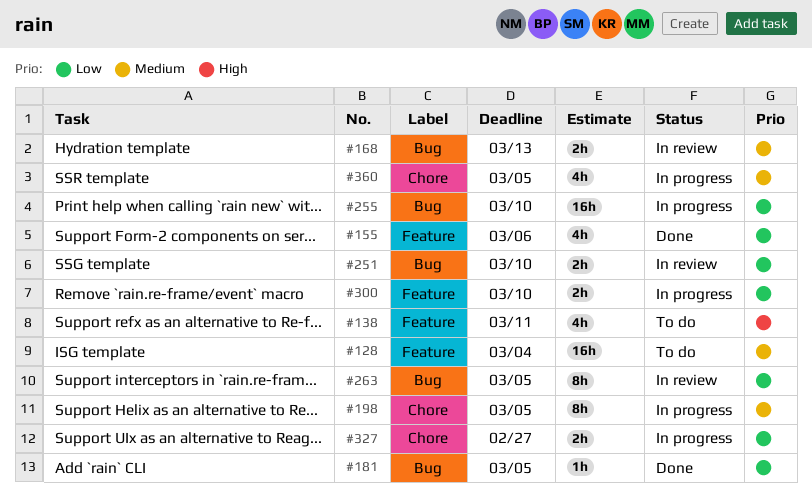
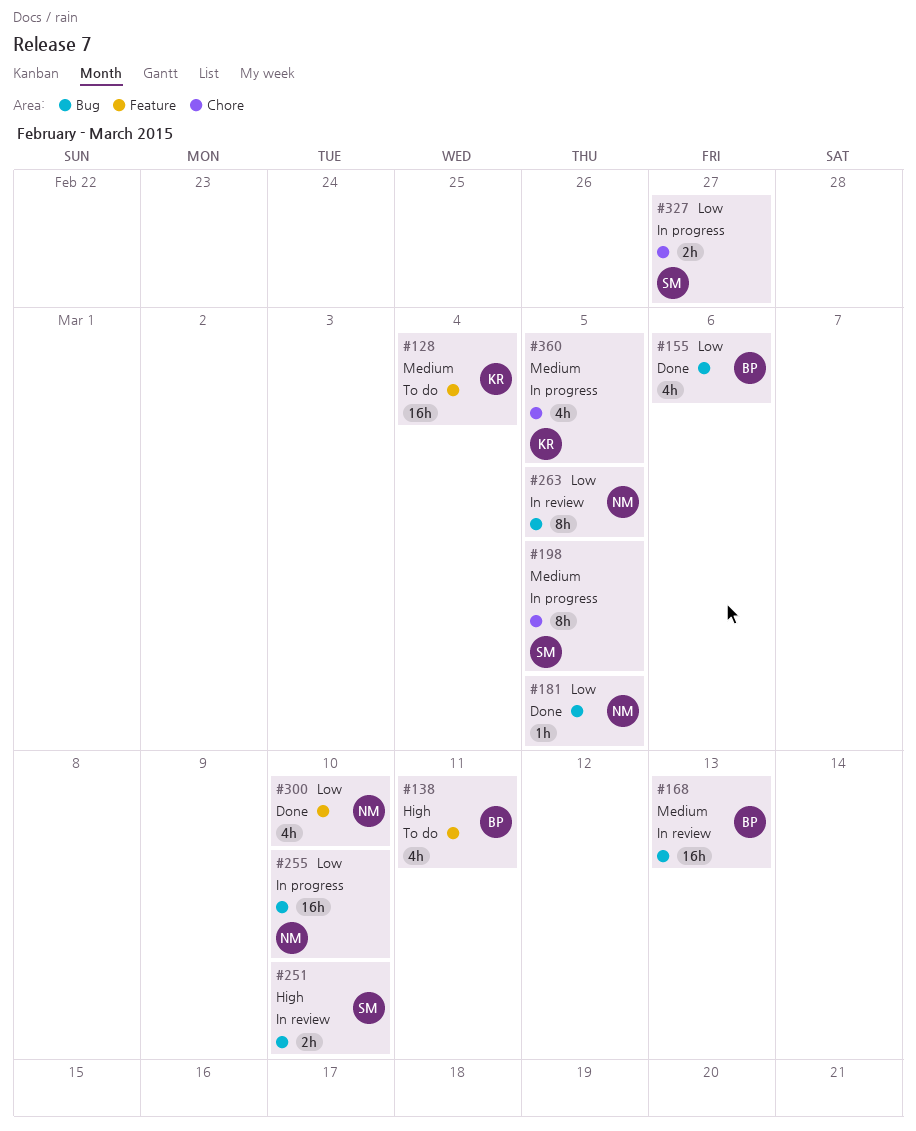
#155, label: Feature -> Bug
#168, estimate: 2h -> 16h
#251, priority: Low -> High
#300, status: In progress -> Done
#300, estimate: 2h -> 4h

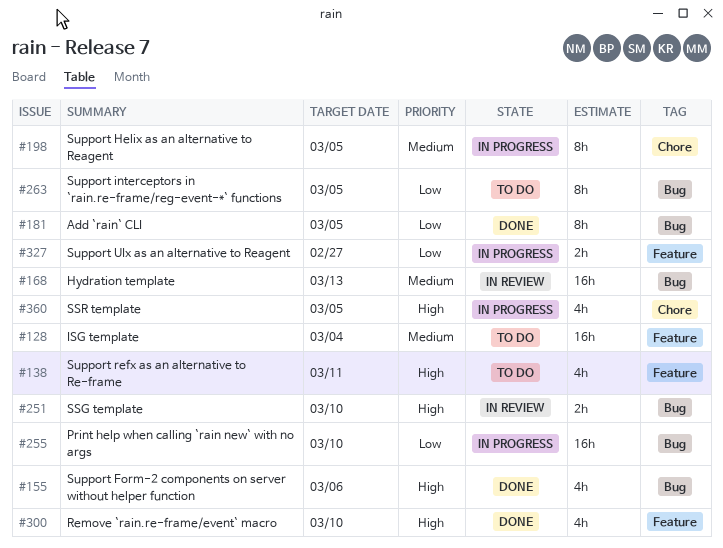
#155, priority: Low -> High
#181, estimate: 1h -> 8h
#263, status: In review -> To do
#300, priority: Low -> High
#327, label: Chore -> Feature
#360, priority: Medium -> High

